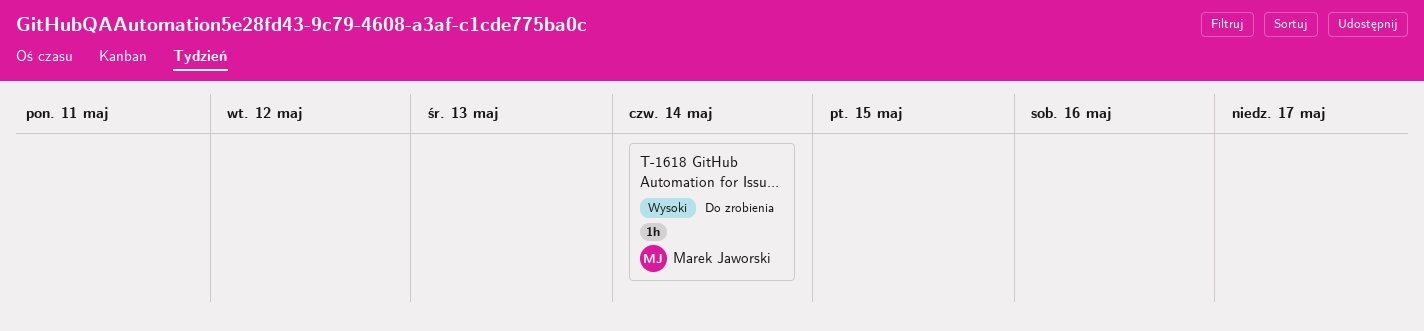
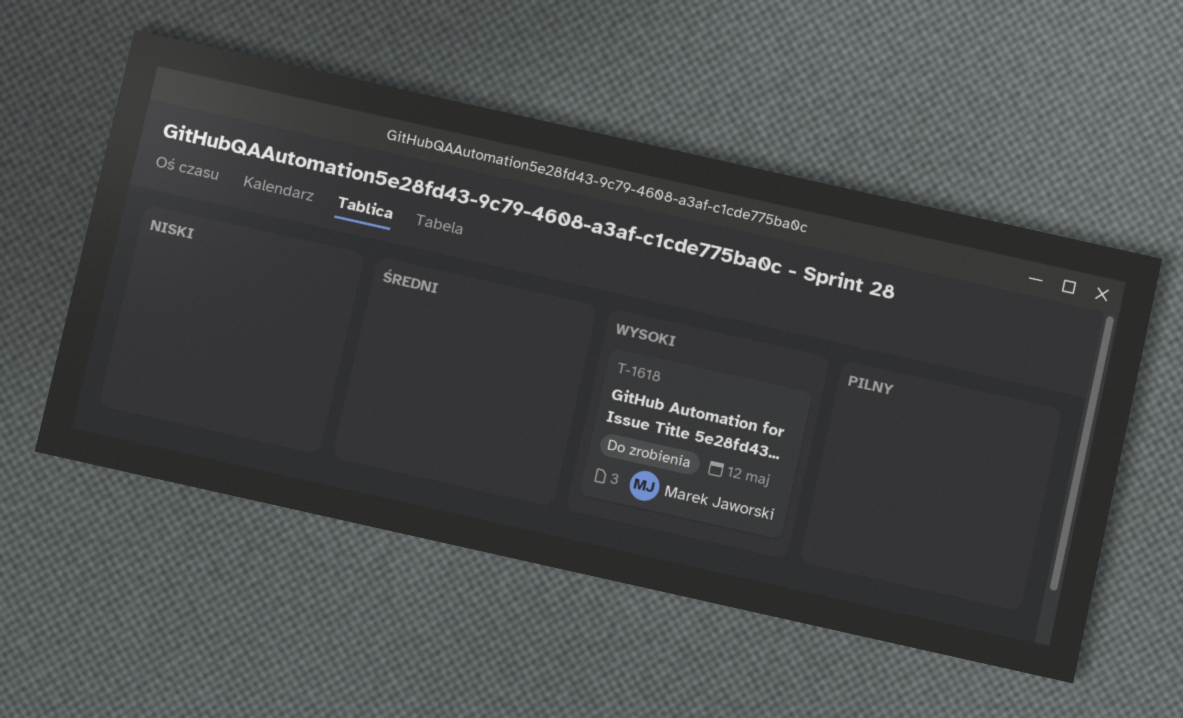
T-1618, due: May 14 -> May 12

